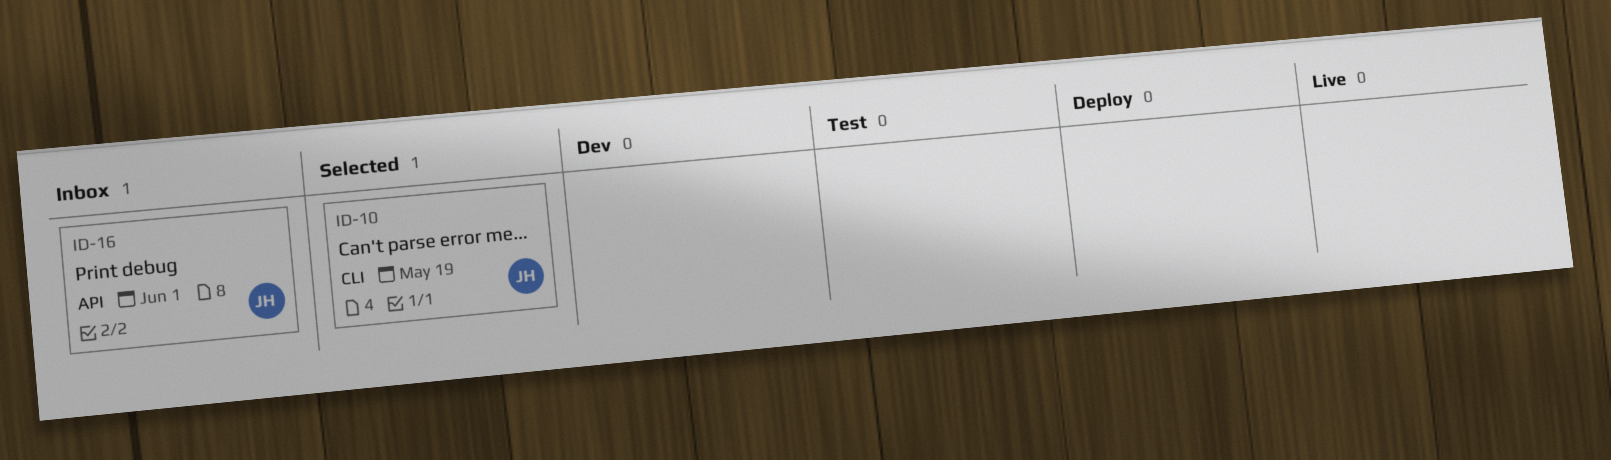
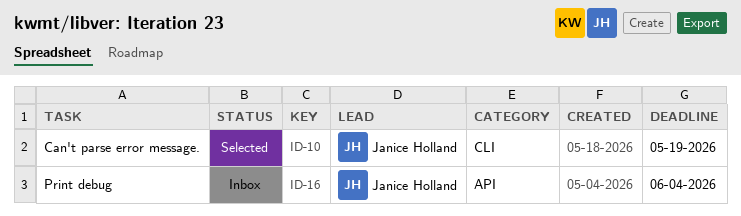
ID-16, due: Jun 1 -> Jun 4

